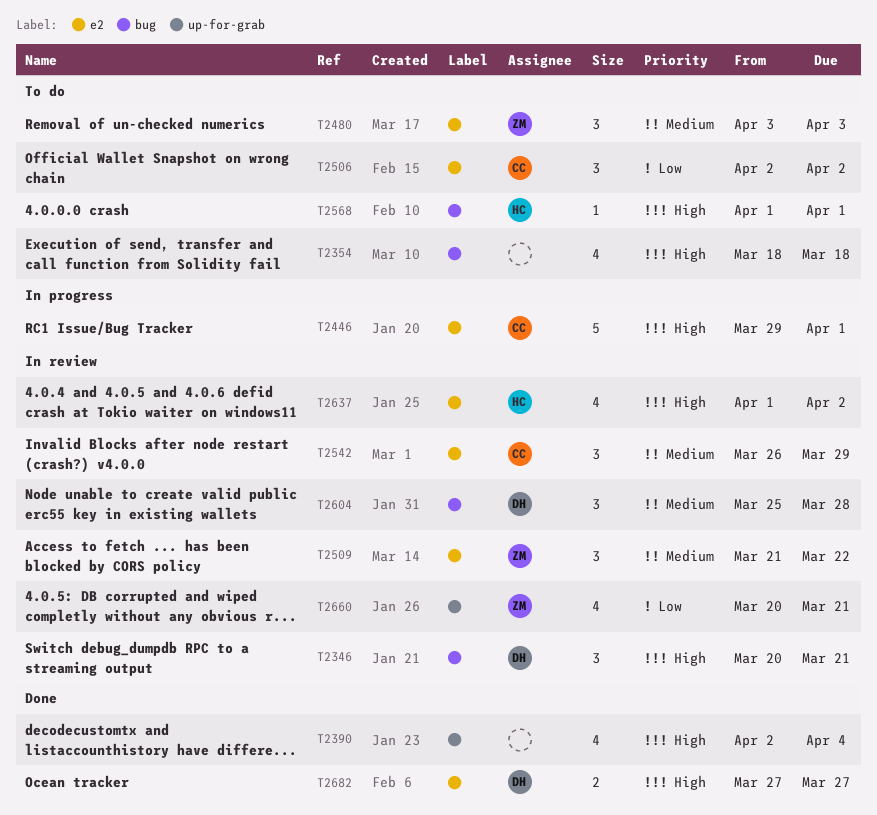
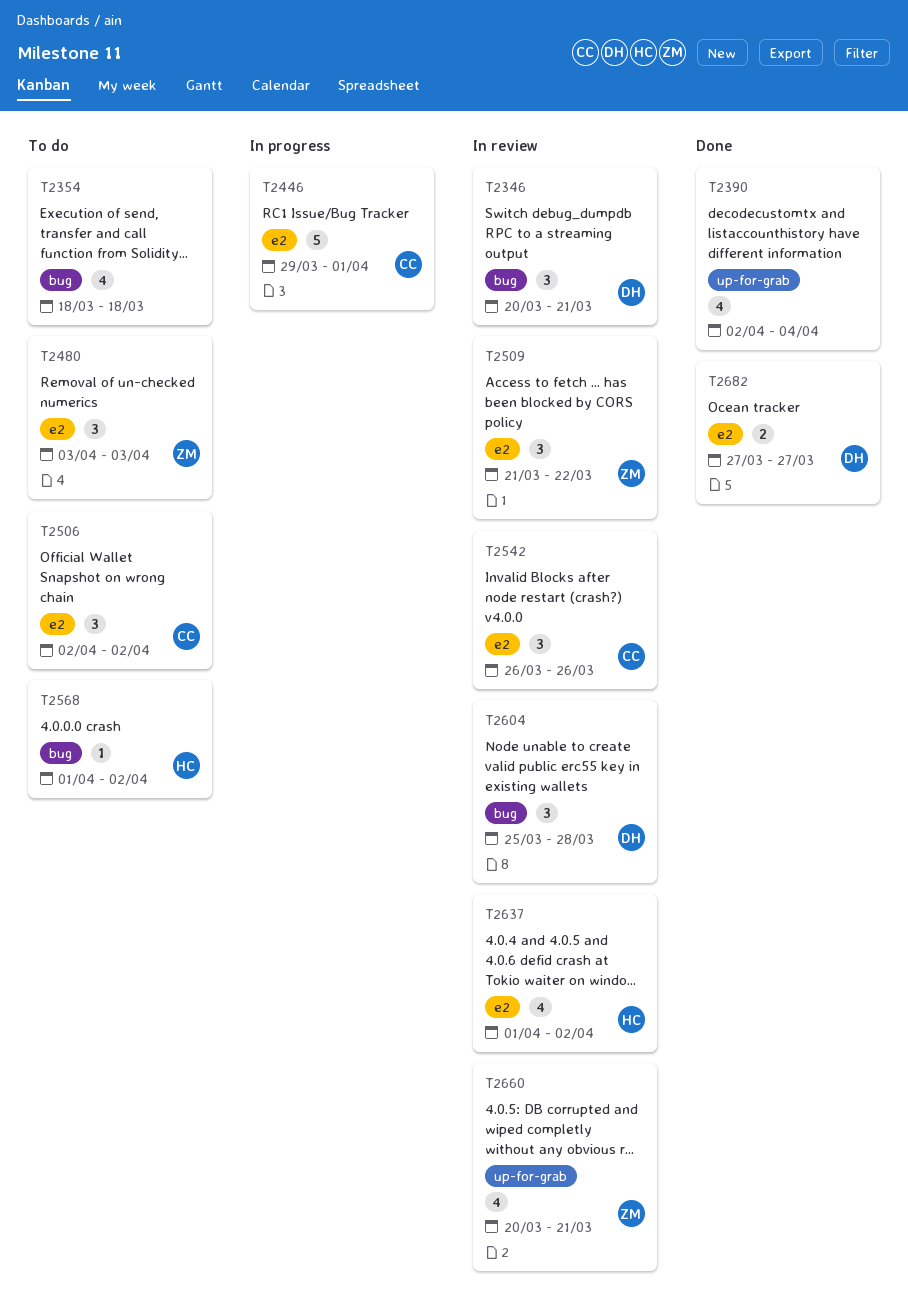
T2542, due: Mar 29 -> Mar 26
T2568, due: Apr 1 -> Apr 2

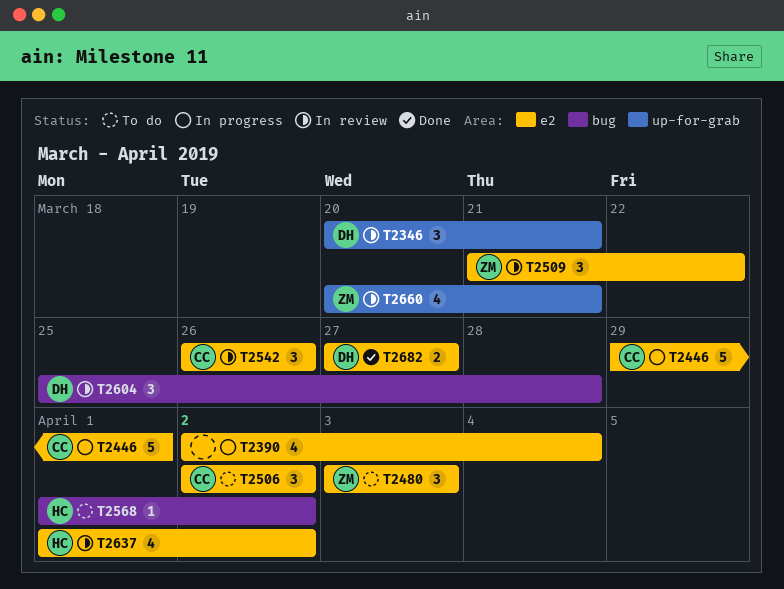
T2346, label: bug -> up-for-grab
T2354: present -> none
T2390, status: Done -> In progress
T2390, label: up-for-grab -> e2

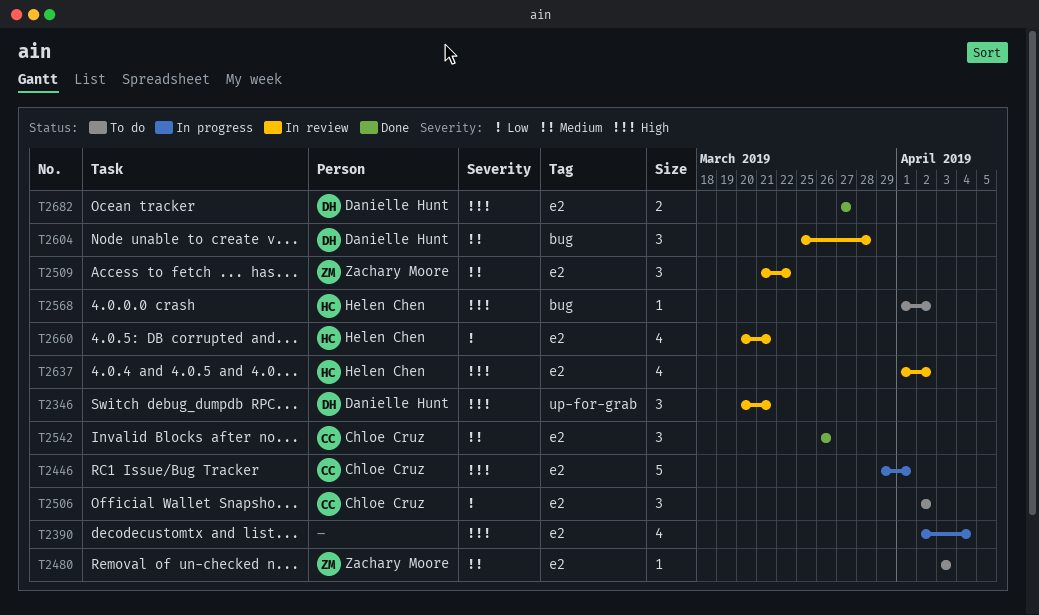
T2480, estimate: 3 -> 1
T2542, status: In review -> Done
T2660, owner: Zachary Moore -> Helen Chen
T2660, label: up-for-grab -> e2

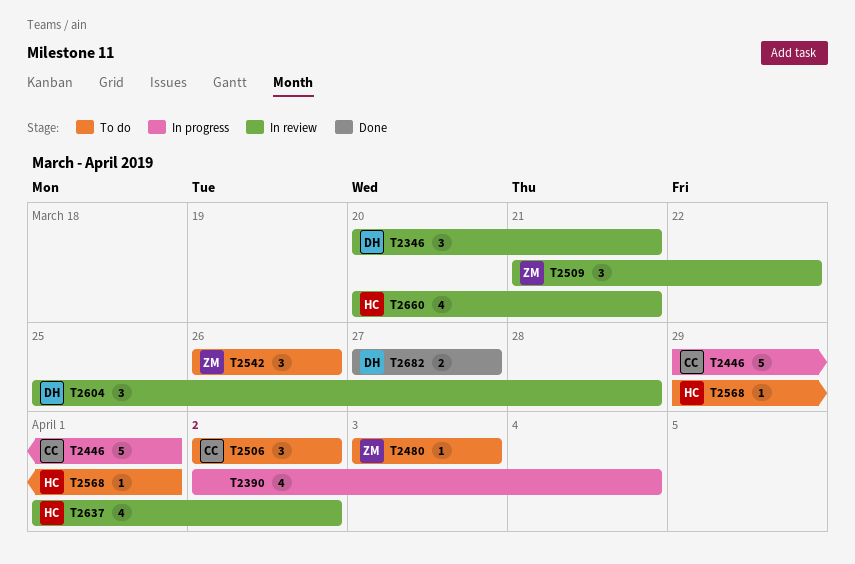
T2542, status: Done -> To do
T2542, owner: Chloe Cruz -> Zachary Moore
T2568, start: Apr 1 -> Mar 29
T2568, due: Apr 2 -> Apr 1

